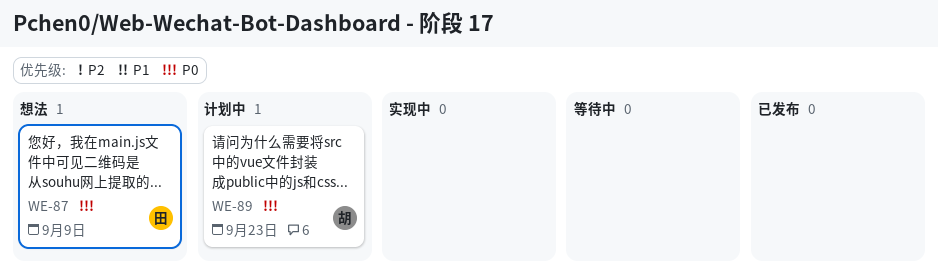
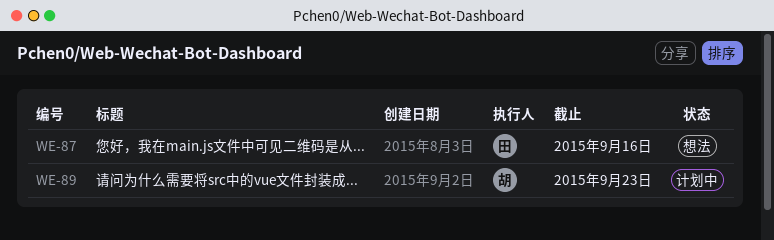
WE-87, due: Sep 9 -> Sep 16

